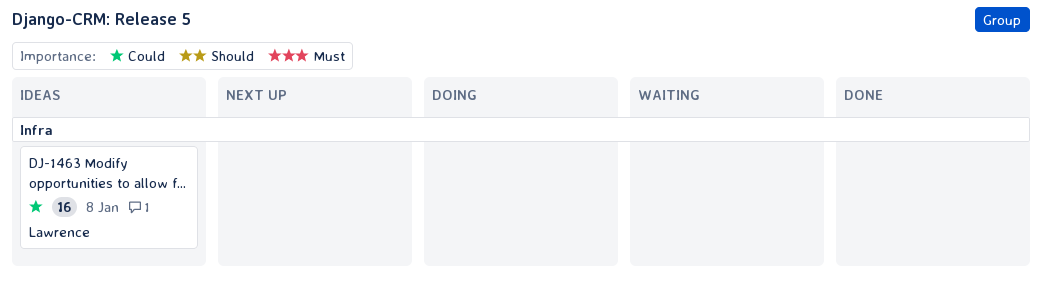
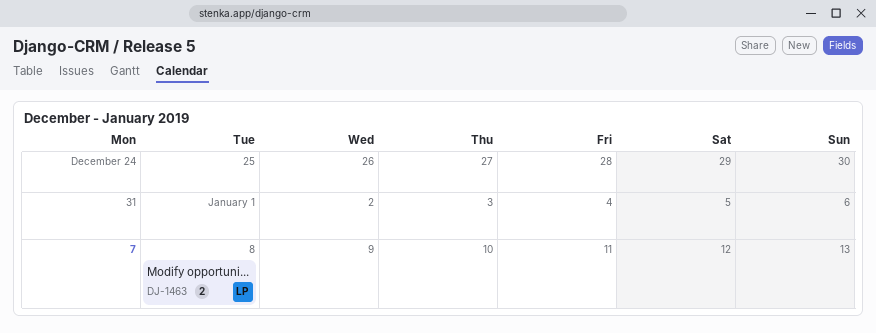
DJ-1463, estimate: 16 -> 2

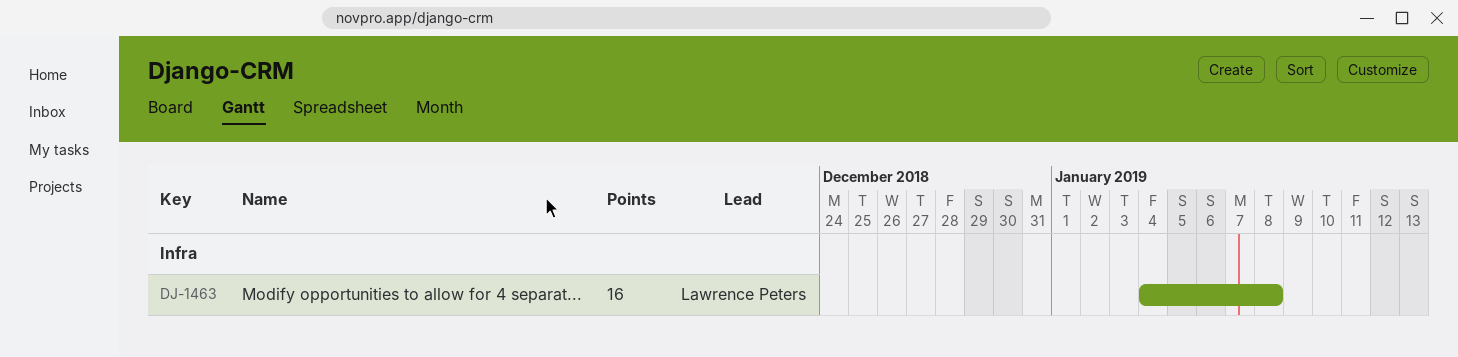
DJ-1463, estimate: 2 -> 16

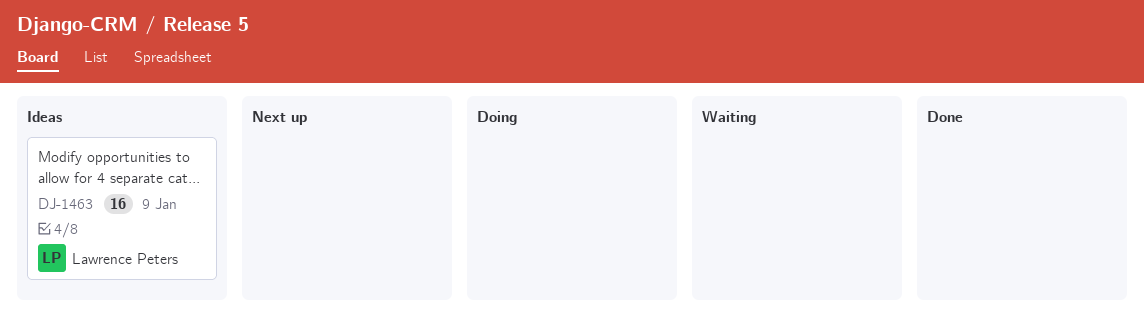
DJ-1463, due: Jan 8 -> Jan 9

